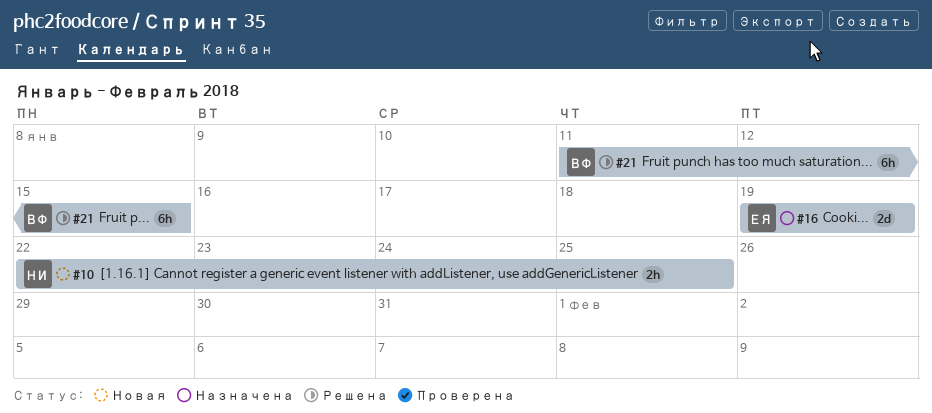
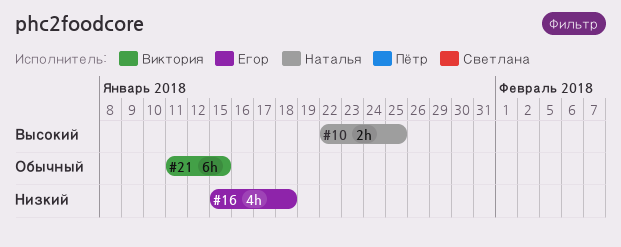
#16, estimate: 2d -> 4h
#16, start: Jan 19 -> Jan 15
#16, due: Jan 19 -> Jan 18

